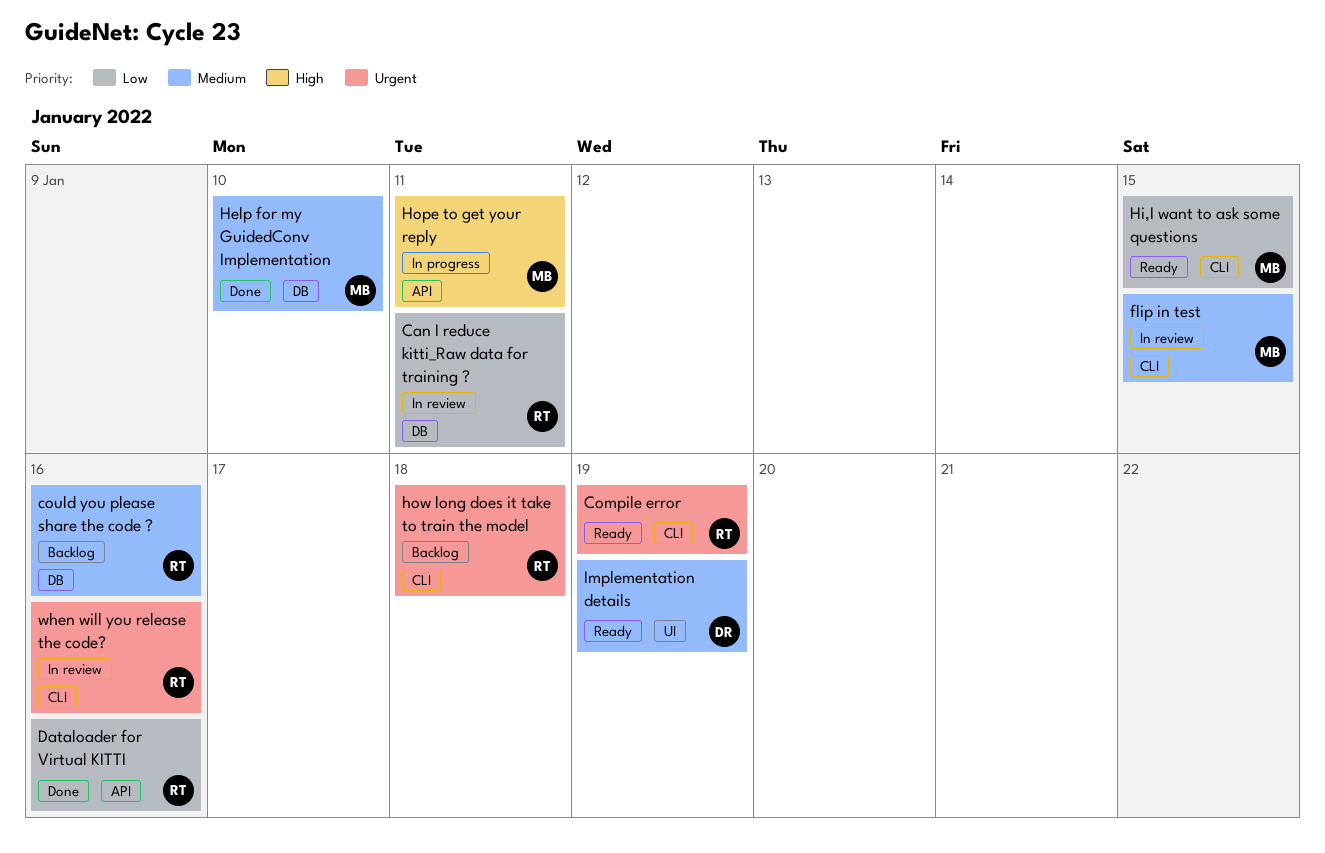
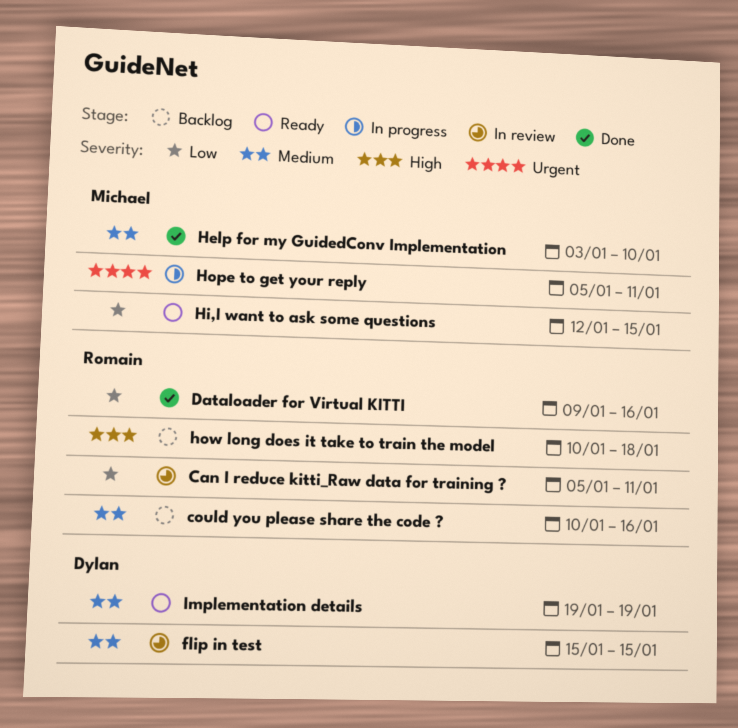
Compile error: present -> none
flip in test, owner: Michael -> Dylan
Hope to get your reply, priority: High -> Urgent
how long does it take to train the model, priority: Urgent -> High
when will you release the code?: present -> none

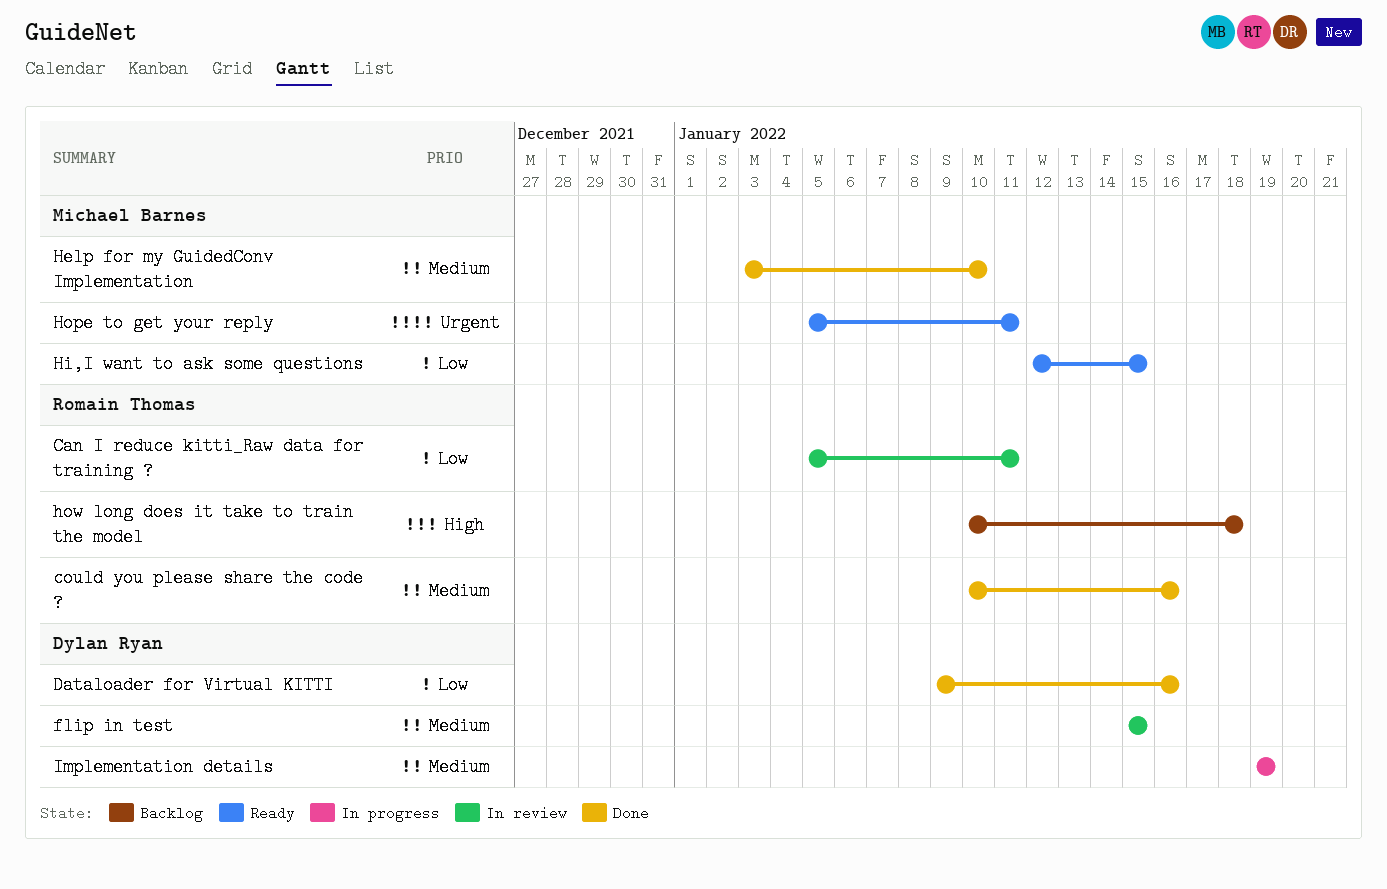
could you please share the code ?, status: Backlog -> Done
Dataloader for Virtual KITTI, owner: Romain Thomas -> Dylan Ryan
Hope to get your reply, status: In progress -> Ready
Implementation details, status: Ready -> In progress

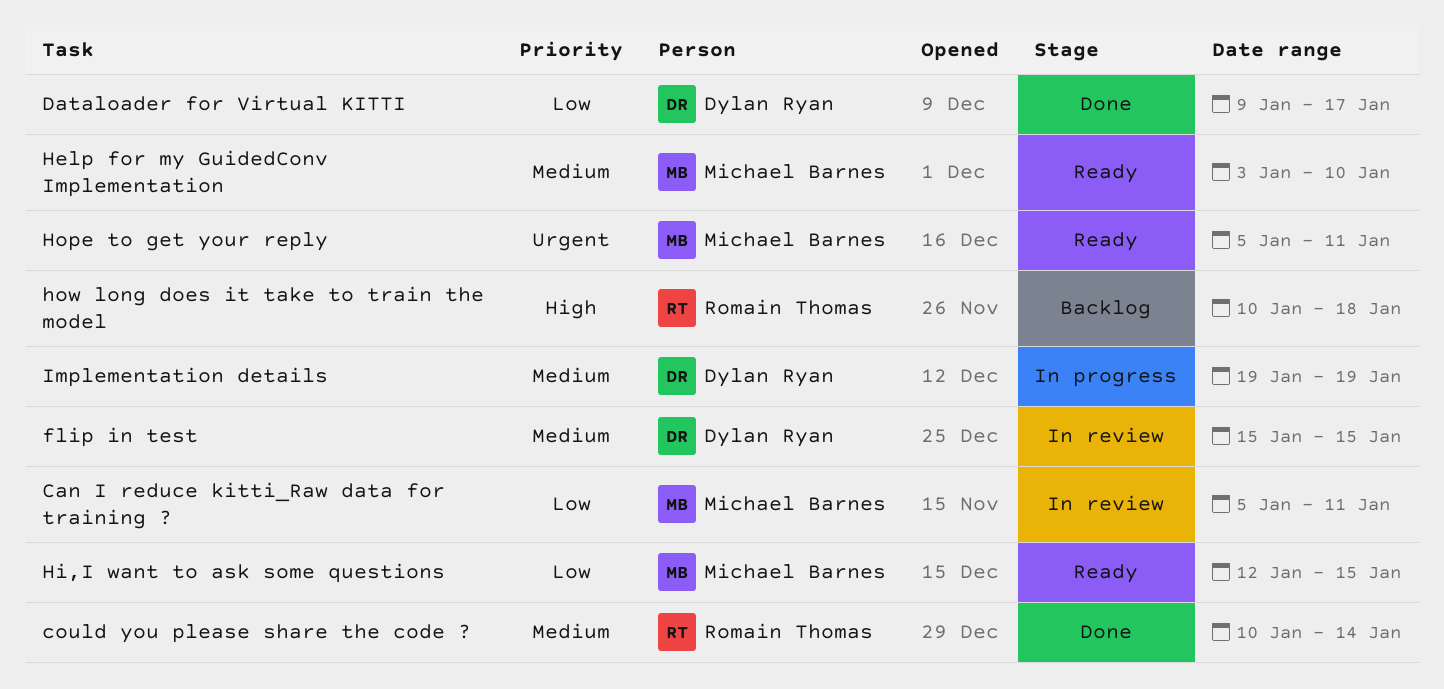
Can I reduce kitti_Raw data for training ?, owner: Romain Thomas -> Michael Barnes
could you please share the code ?, due: Jan 16 -> Jan 14
Dataloader for Virtual KITTI, due: Jan 16 -> Jan 17
Help for my GuidedConv Implementation, status: Done -> Ready

